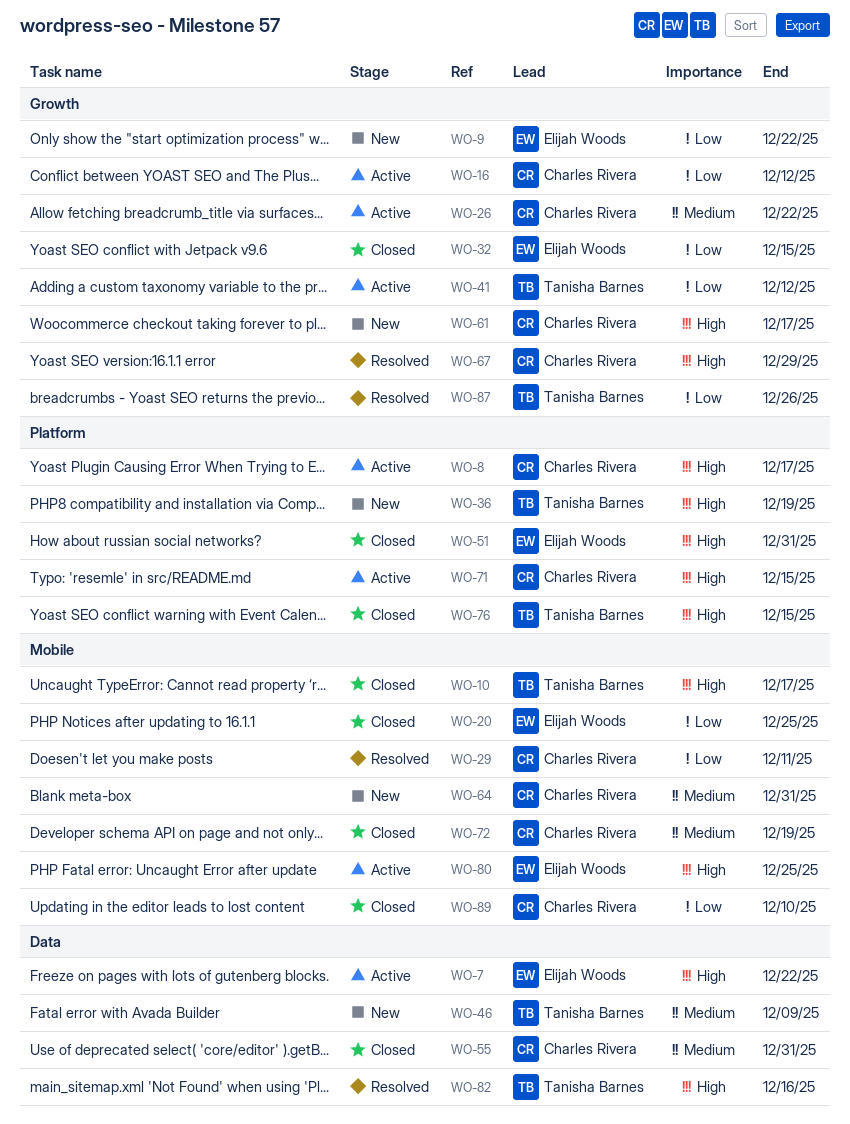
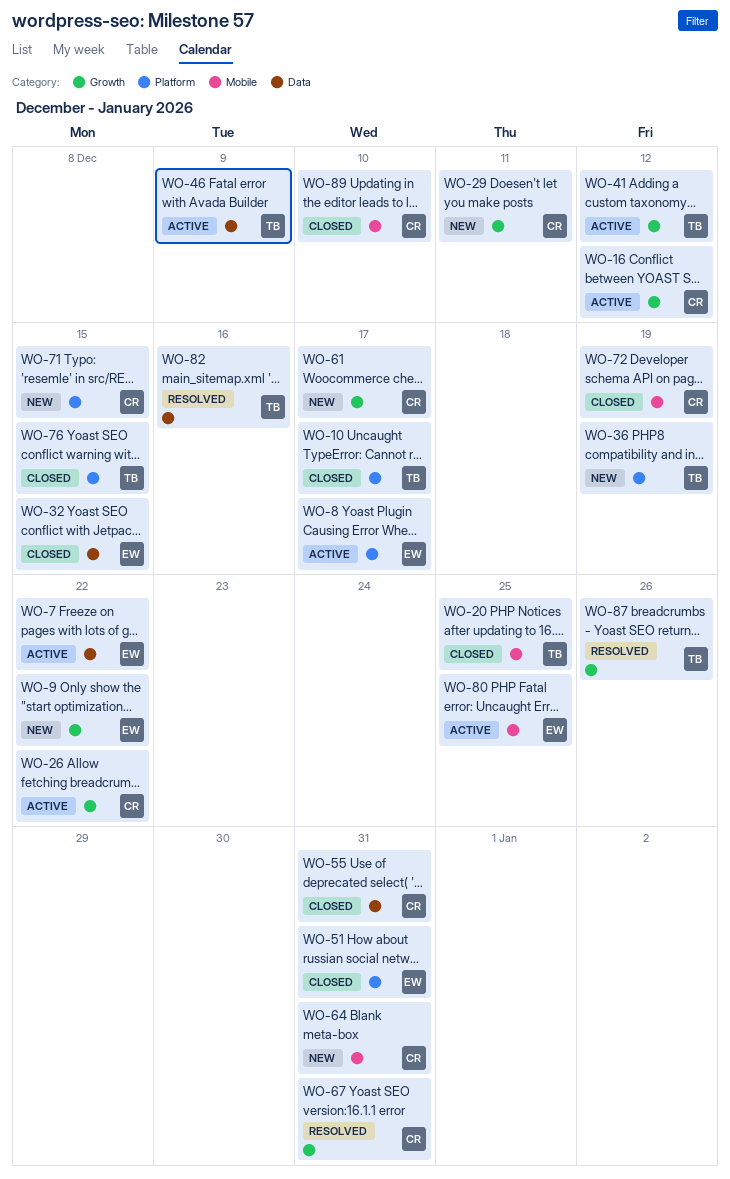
WO-8, owner: Charles Rivera -> Elijah Woods
WO-10, label: Mobile -> Platform
WO-20, owner: Elijah Woods -> Tanisha Barnes
WO-29, status: Resolved -> New
WO-29, label: Mobile -> Growth
WO-32, label: Growth -> Data
WO-46, status: New -> Active
WO-67, due: Dec 29 -> Dec 31
WO-71, status: Active -> New

